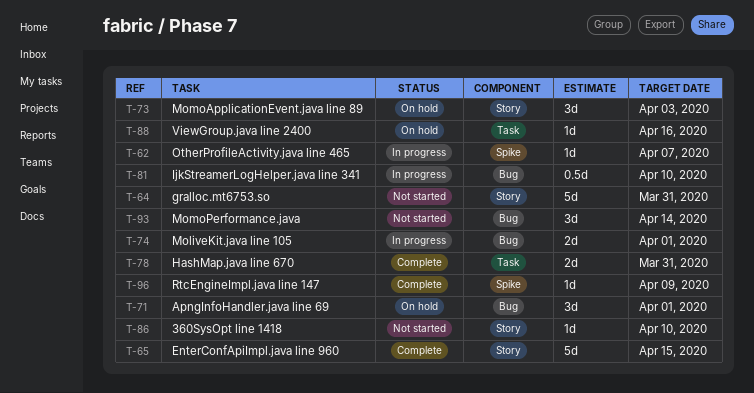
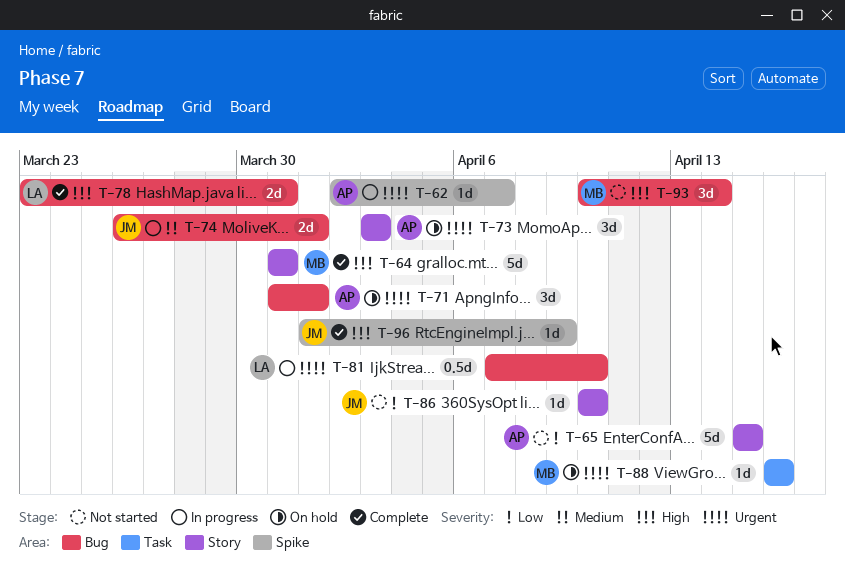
T-64, status: Not started -> Complete
T-65, status: Complete -> Not started
T-78, label: Task -> Bug

